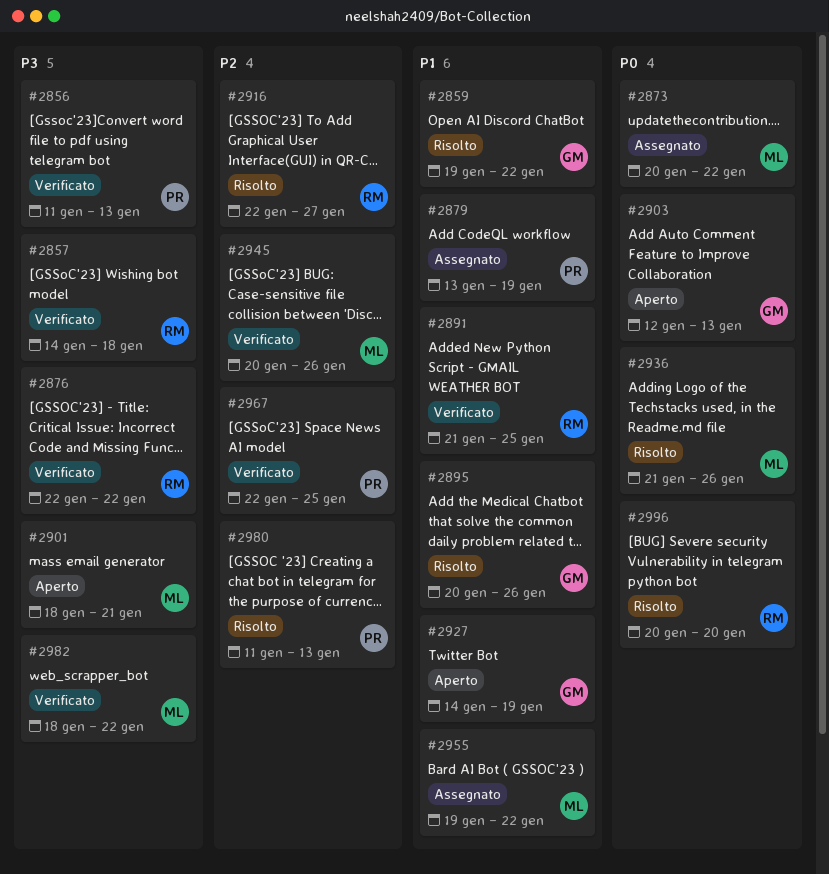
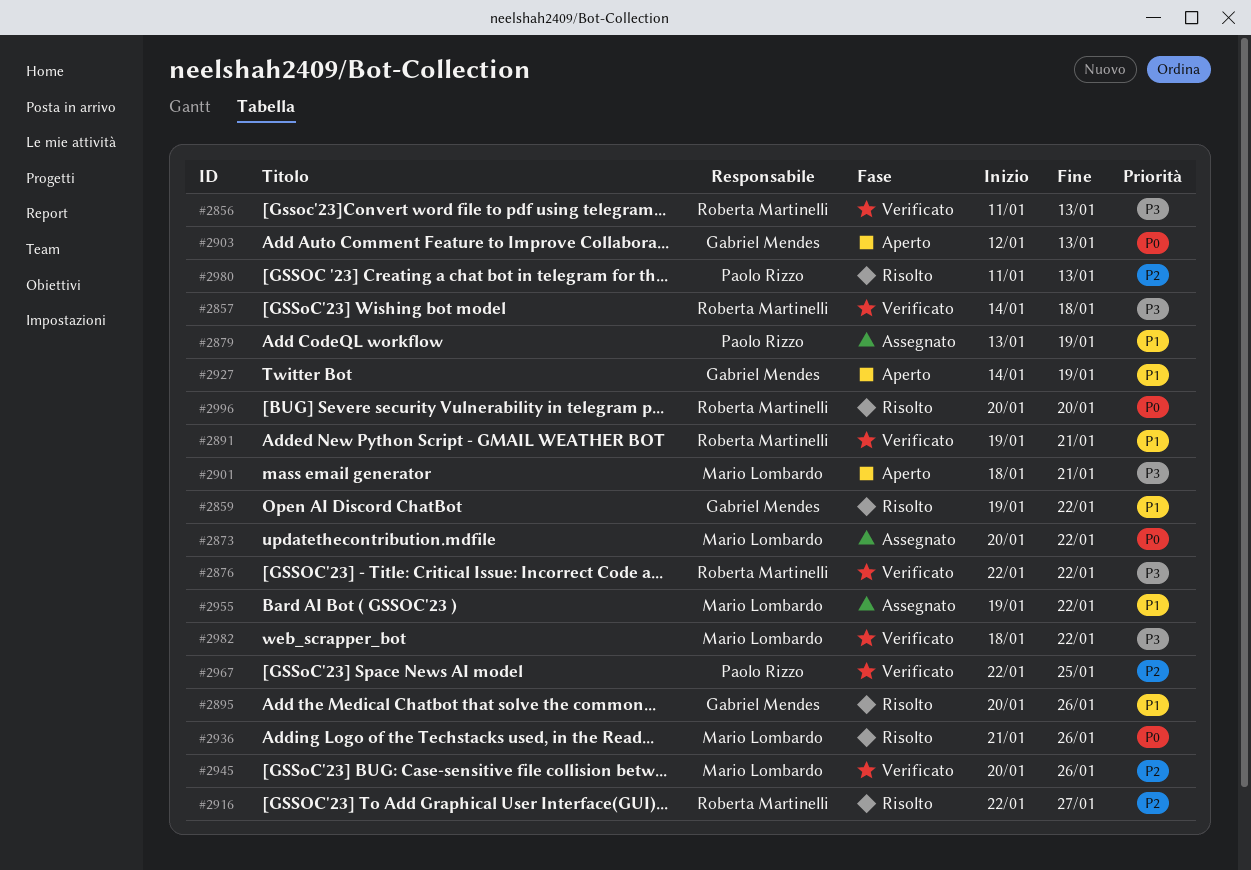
#2856, owner: Paolo Rizzo -> Roberta Martinelli
#2891, start: Jan 21 -> Jan 19
#2891, due: Jan 25 -> Jan 21

